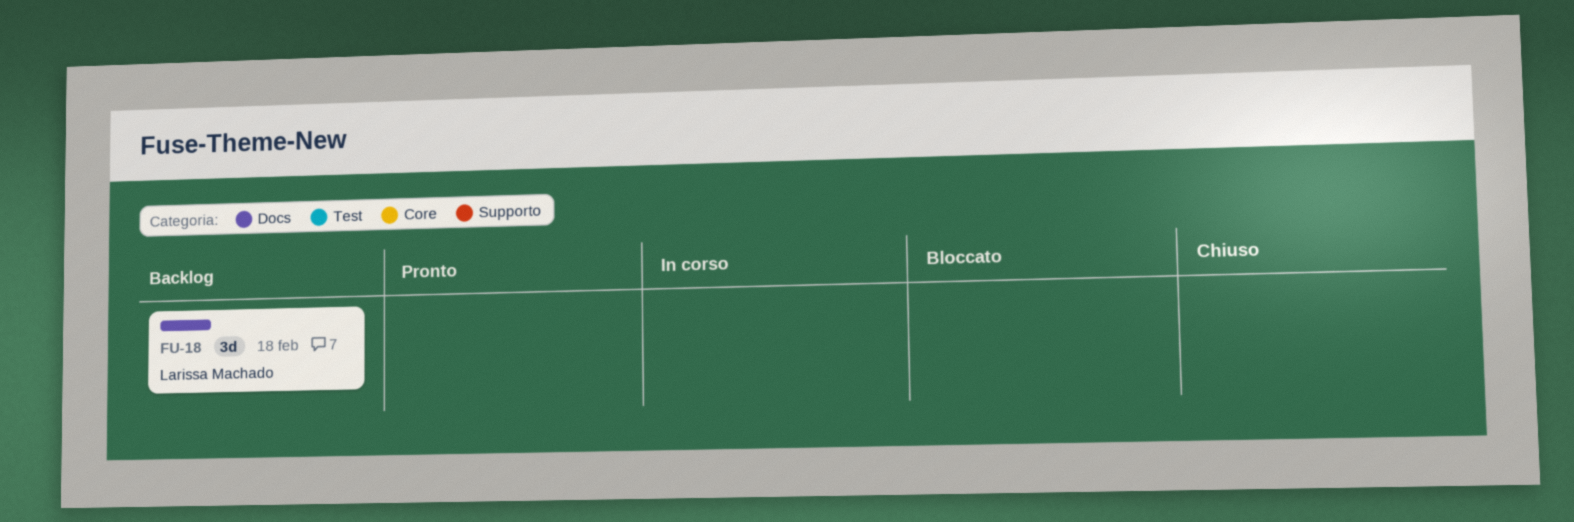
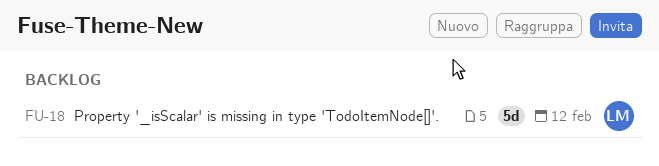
FU-18, estimate: 3d -> 5d
FU-18, due: Feb 18 -> Feb 12

